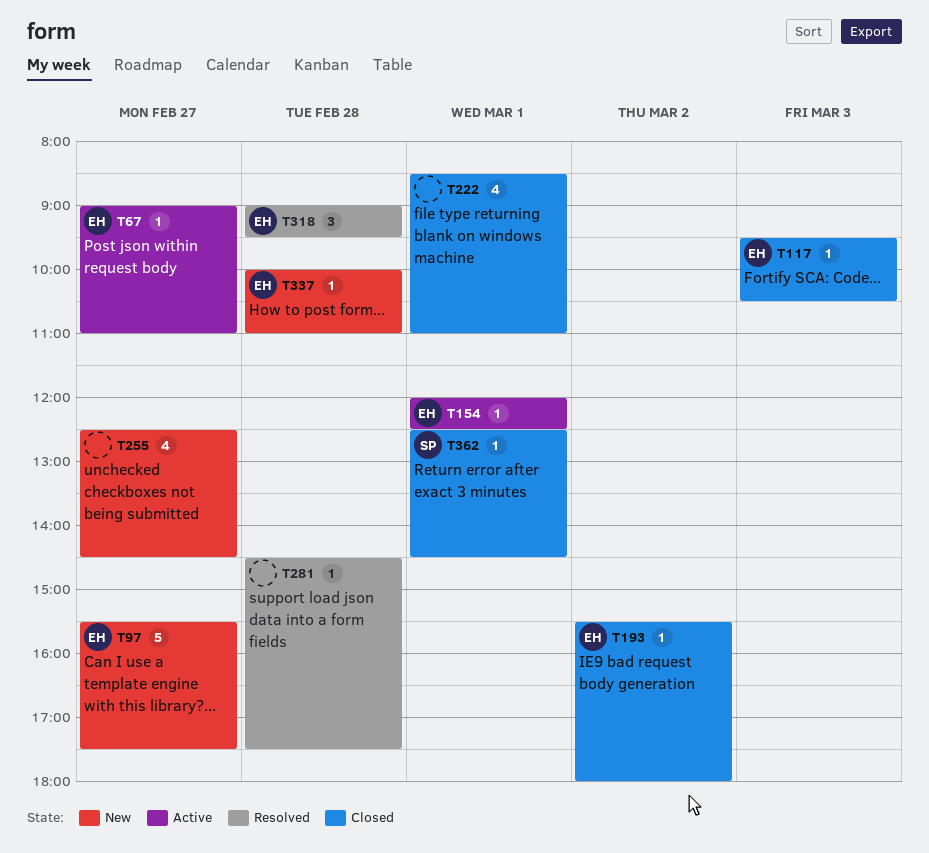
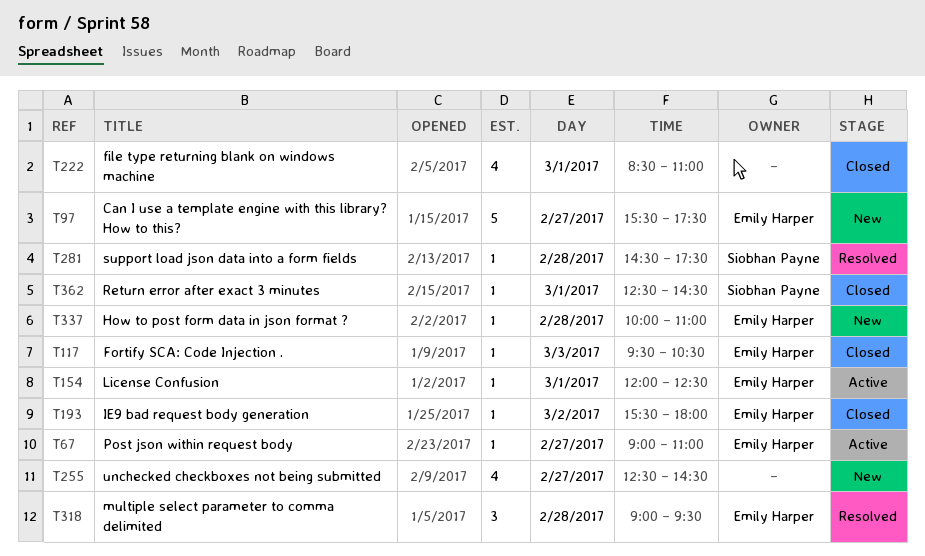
T281, owner: none -> Siobhan Payne

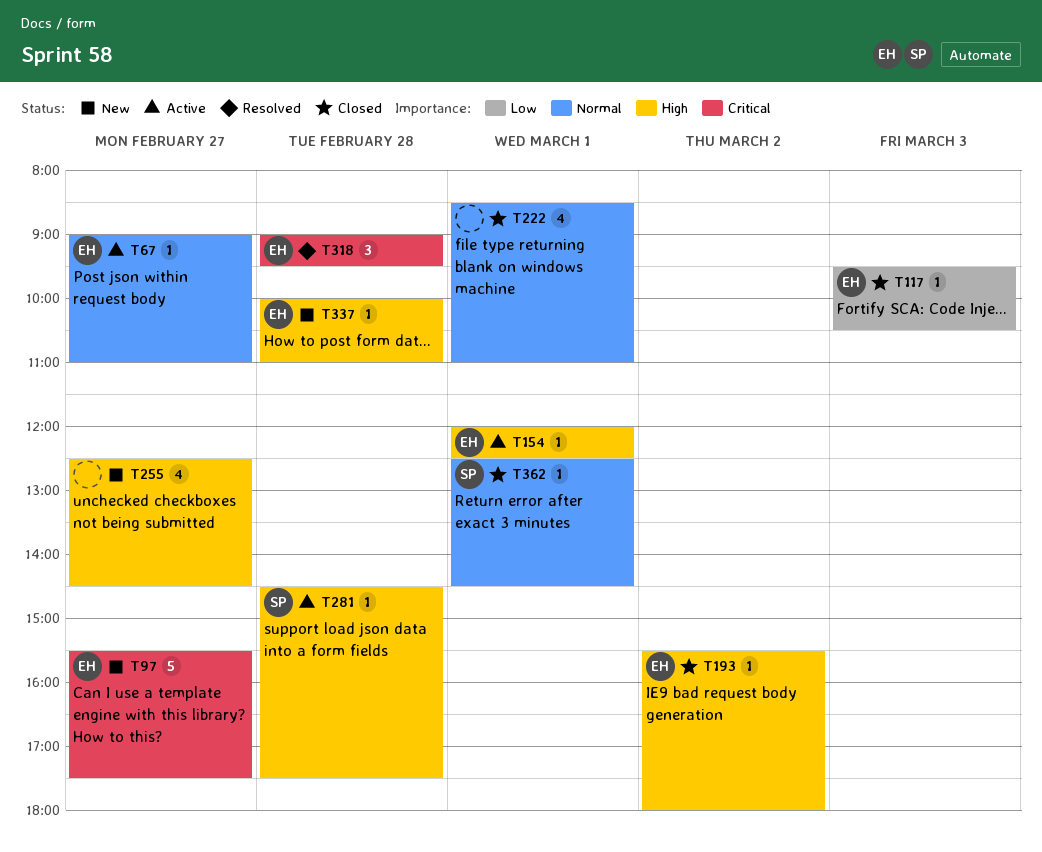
T281, status: Resolved -> Active

